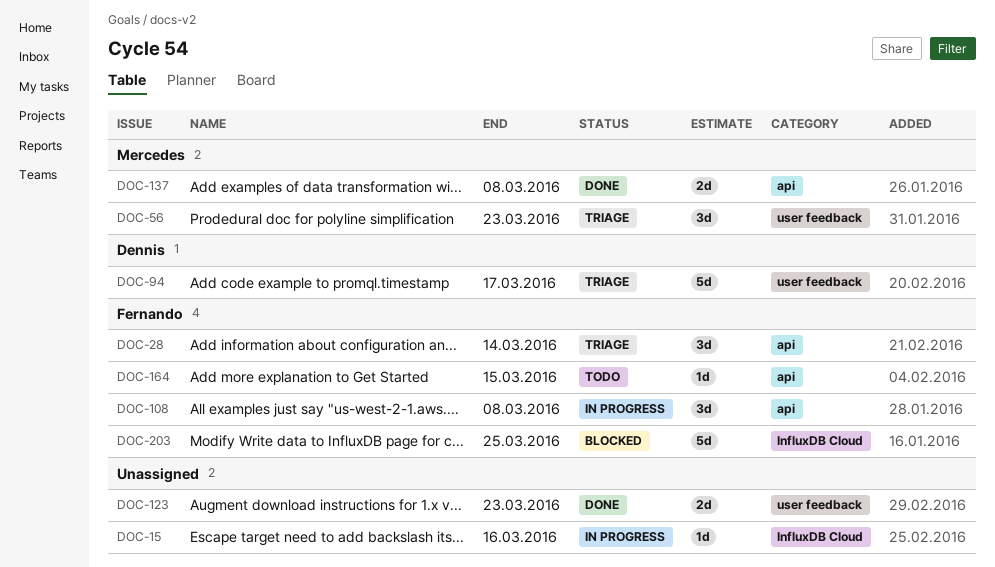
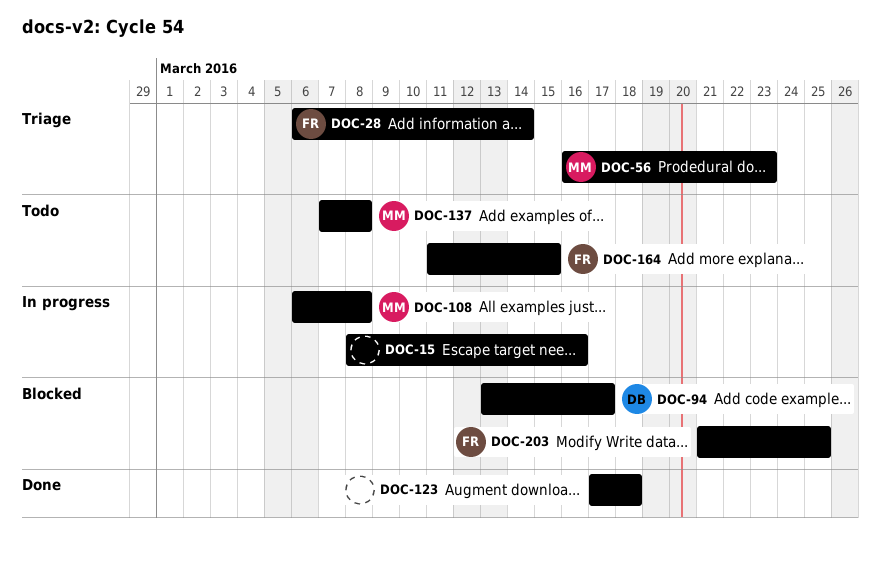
DOC-94, status: Triage -> Blocked
DOC-108, owner: Fernando -> Mercedes
DOC-123, due: Mar 23 -> Mar 18
DOC-137, status: Done -> Todo

